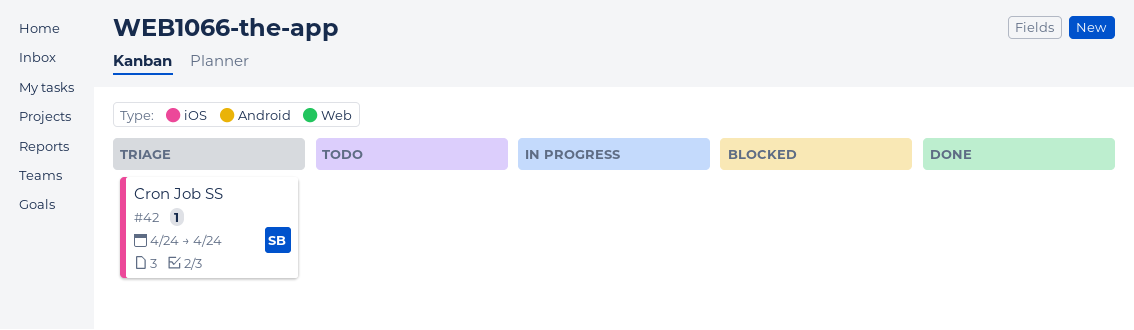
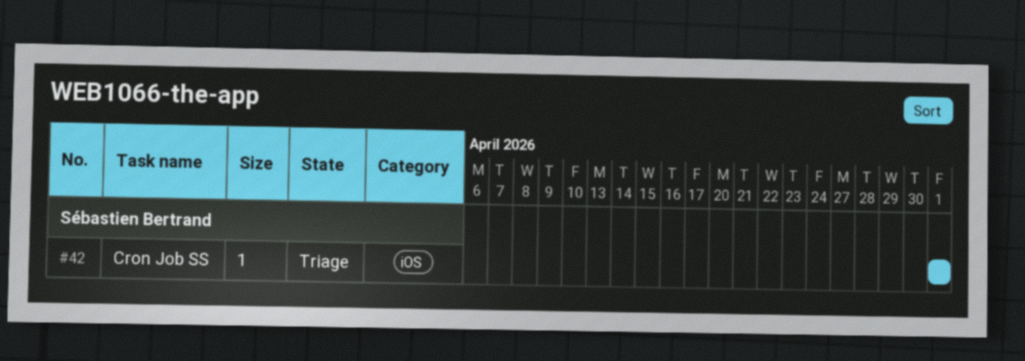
#42, start: Apr 24 -> May 1
#42, due: Apr 24 -> May 1

